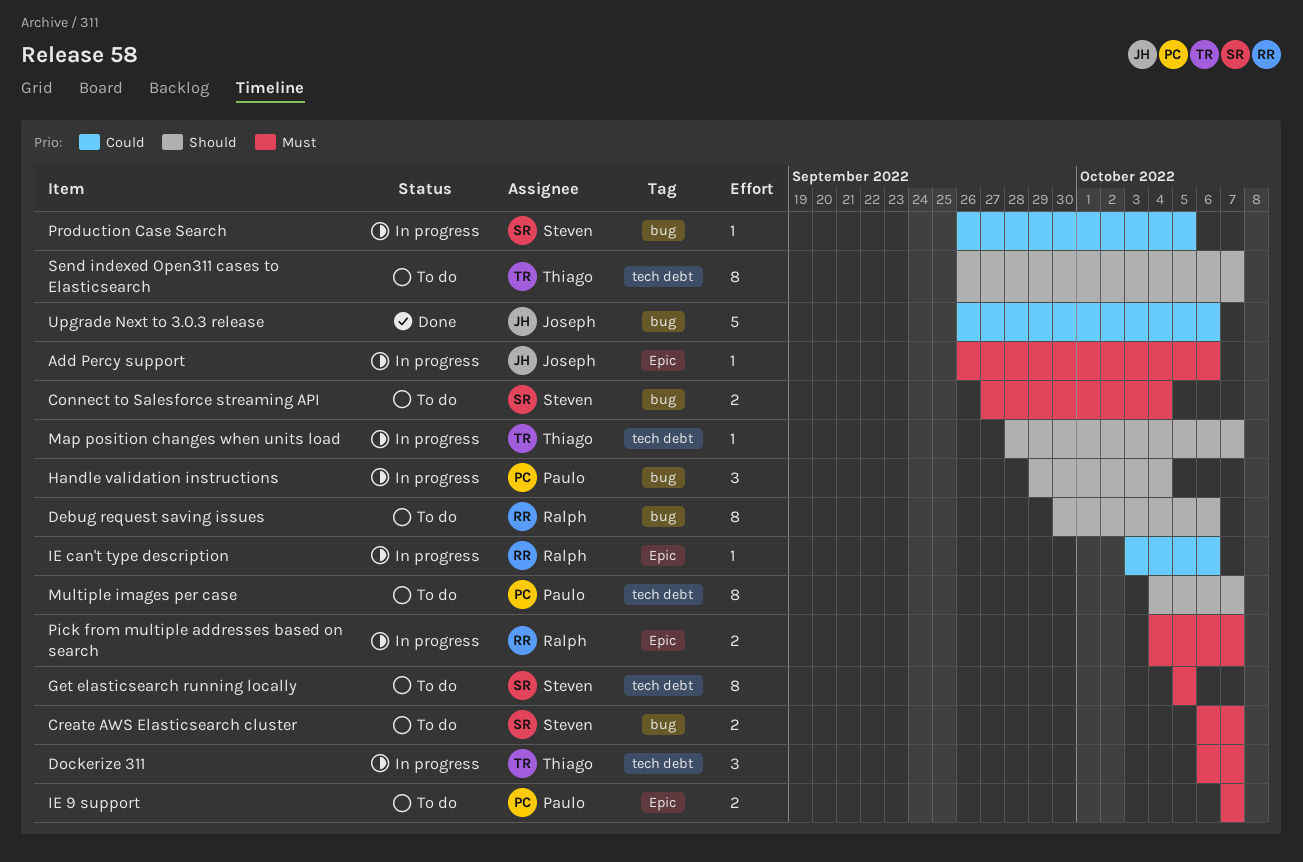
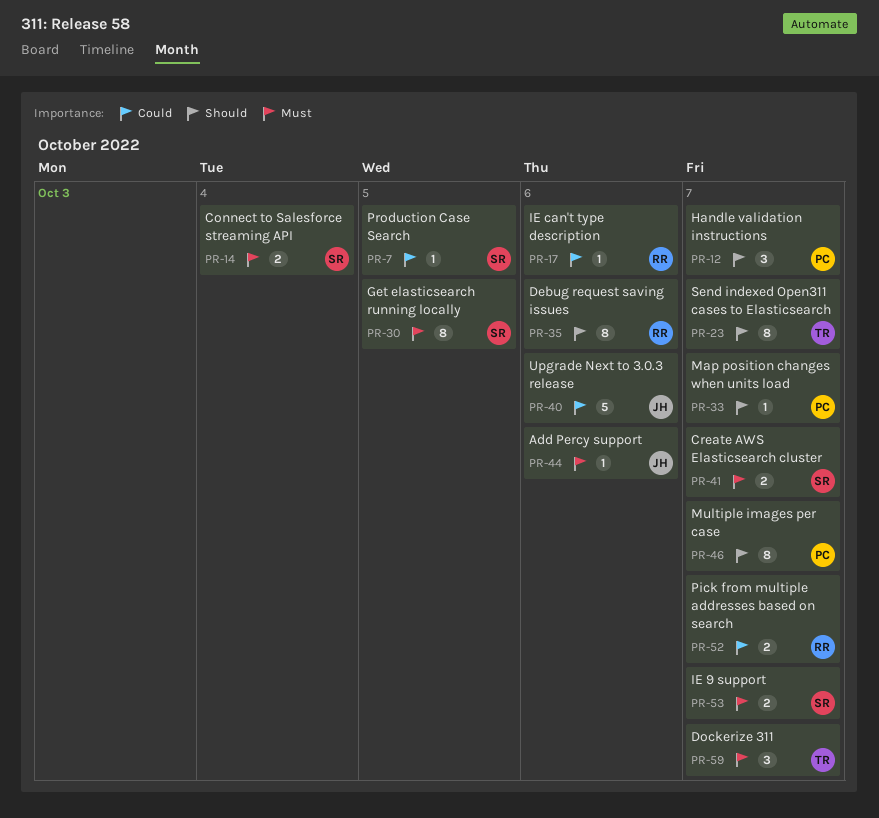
Handle validation instructions, due: Oct 4 -> Oct 7
IE 9 support, owner: Paulo -> Steven
Map position changes when units load, owner: Thiago -> Paulo
Pick from multiple addresses based on search, priority: Must -> Could

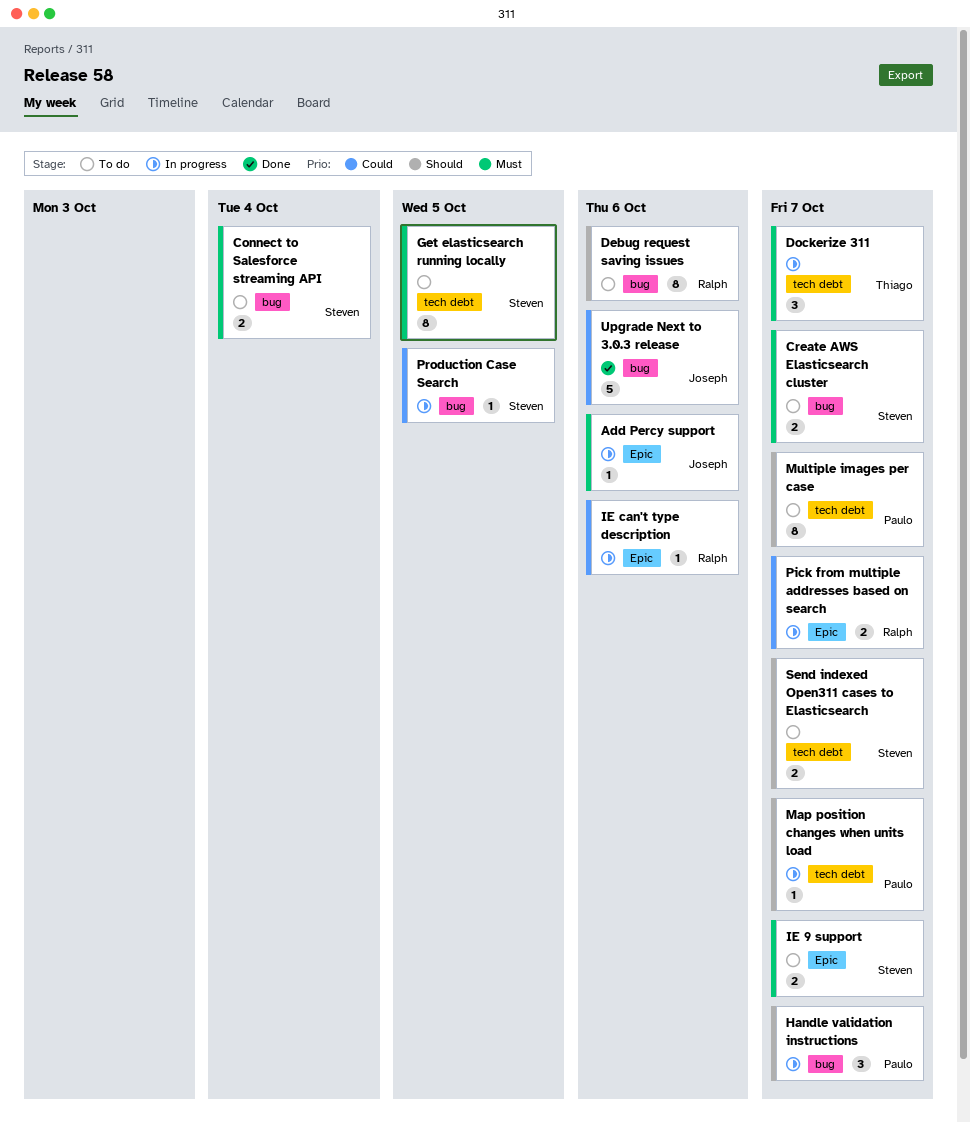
Send indexed Open311 cases to Elasticsearch, owner: Thiago -> Steven
Send indexed Open311 cases to Elasticsearch, estimate: 8 -> 2

